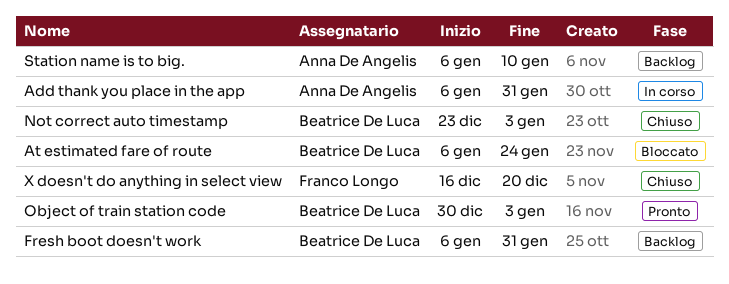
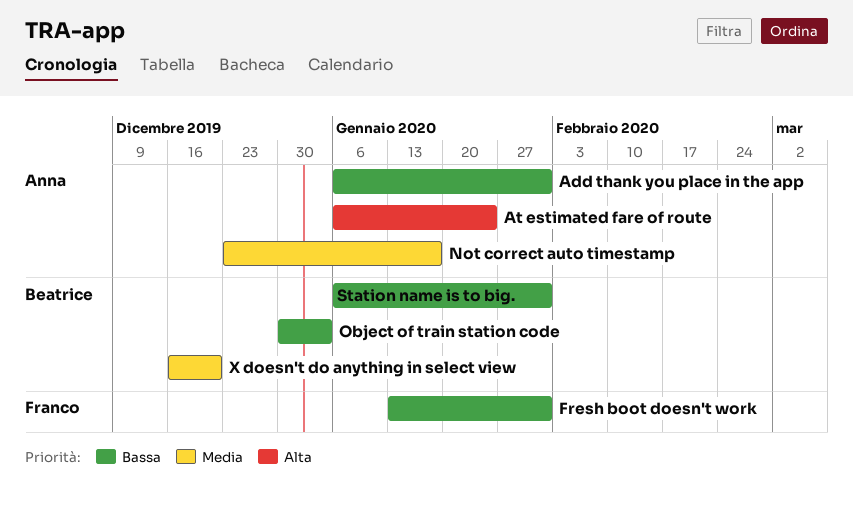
At estimated fare of route, owner: Beatrice De Luca -> Anna De Angelis
Fresh boot doesn't work, owner: Beatrice De Luca -> Franco Longo
Fresh boot doesn't work, start: Jan 6 -> Jan 13
Not correct auto timestamp, owner: Beatrice De Luca -> Anna De Angelis
Not correct auto timestamp, due: Jan 3 -> Jan 17
Station name is to big., owner: Anna De Angelis -> Beatrice De Luca
Station name is to big., due: Jan 10 -> Jan 31
X doesn't do anything in select view, owner: Franco Longo -> Beatrice De Luca

